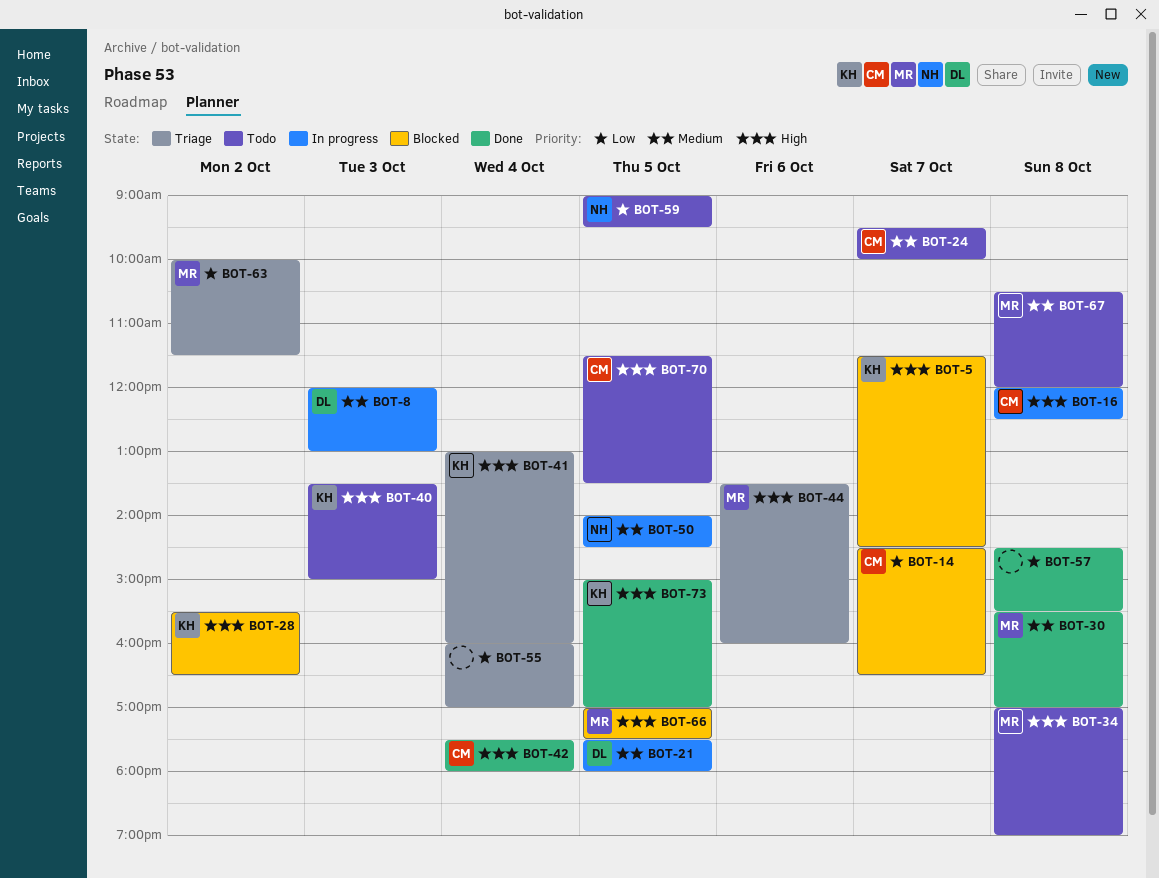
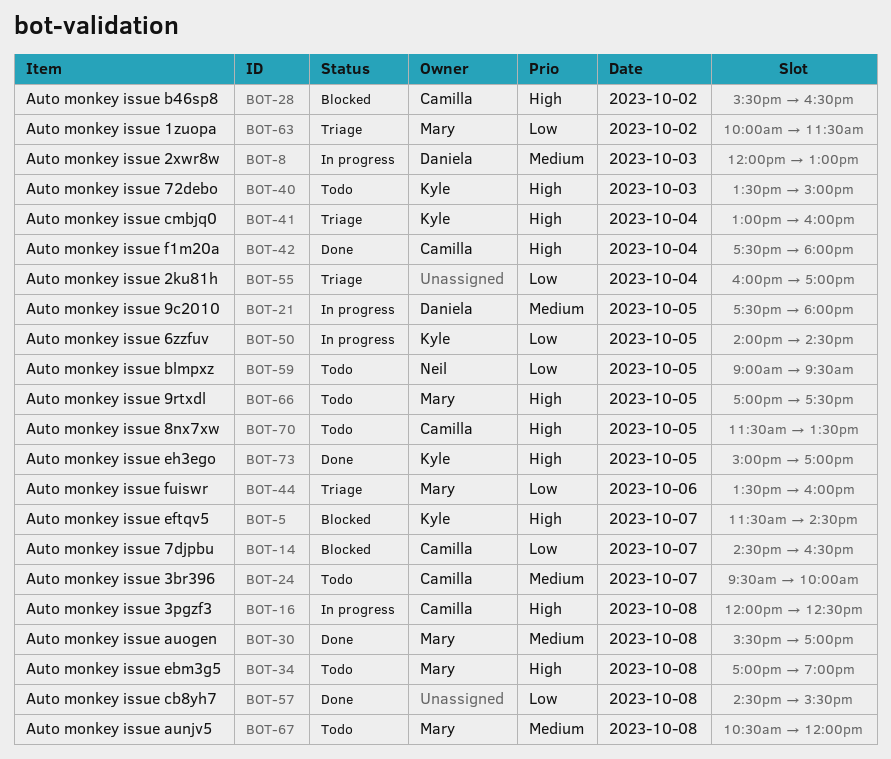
BOT-28, owner: Kyle -> Camilla
BOT-44, priority: High -> Low
BOT-50, owner: Neil -> Kyle
BOT-50, priority: Medium -> Low
BOT-66, status: Blocked -> Todo

